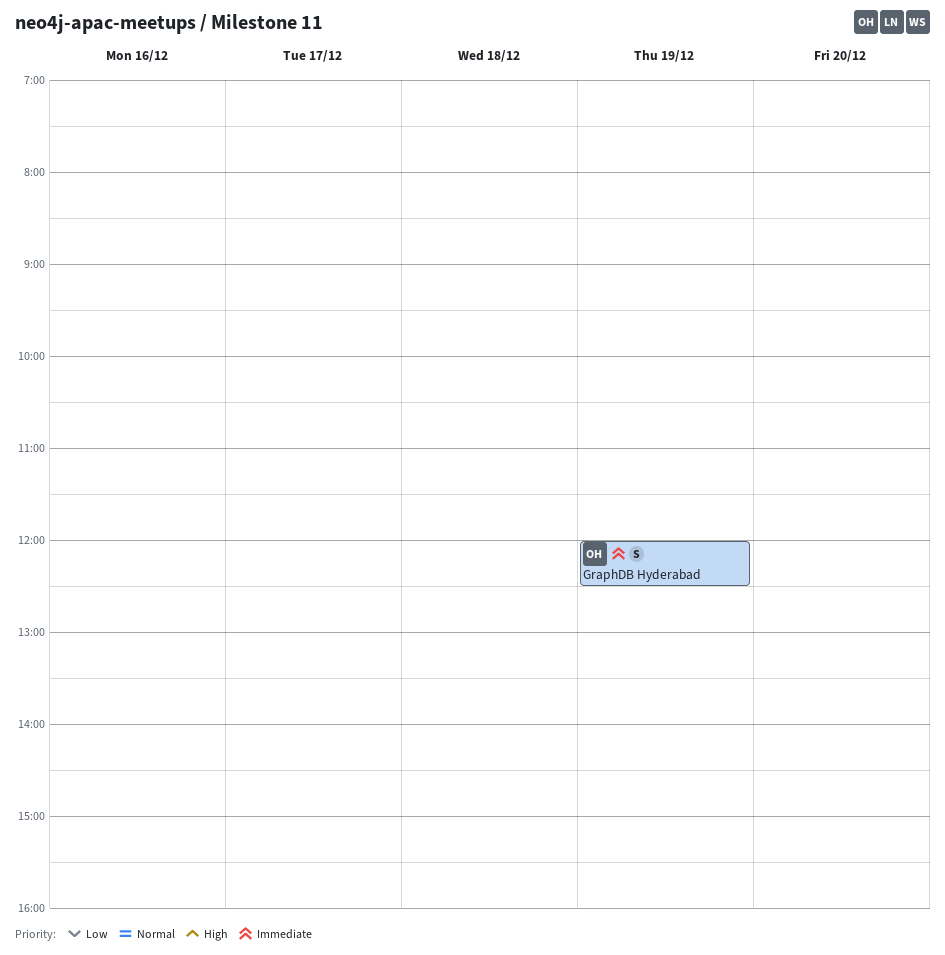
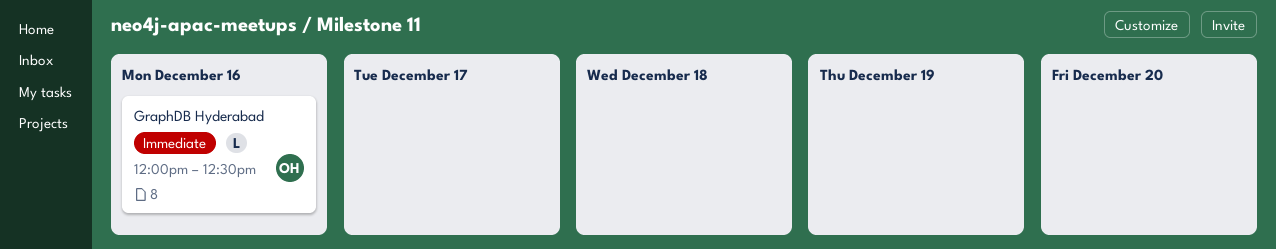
GraphDB Hyderabad, estimate: S -> L
GraphDB Hyderabad, day: Dec 19 -> Dec 16

